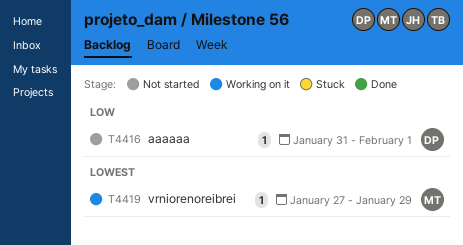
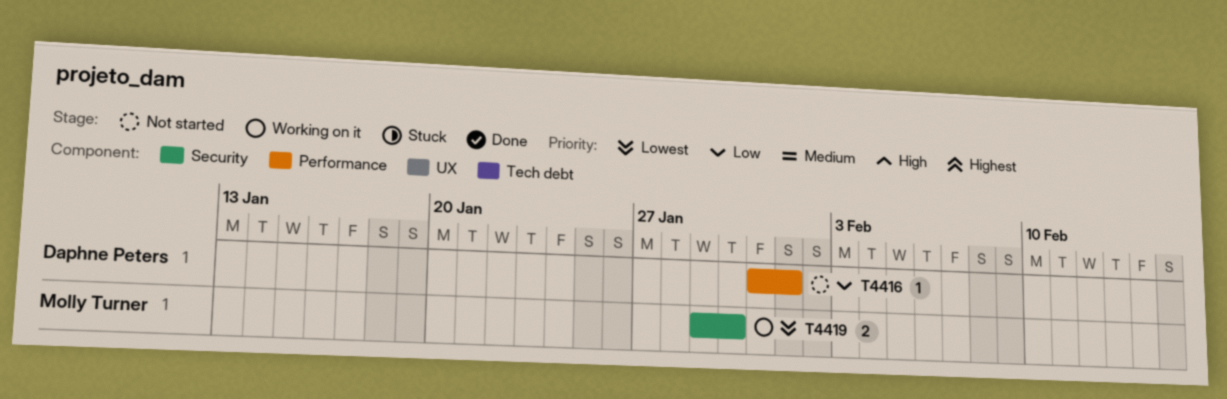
T4419, estimate: 1 -> 2
T4419, start: Jan 27 -> Jan 29
T4419, due: Jan 29 -> Jan 30

